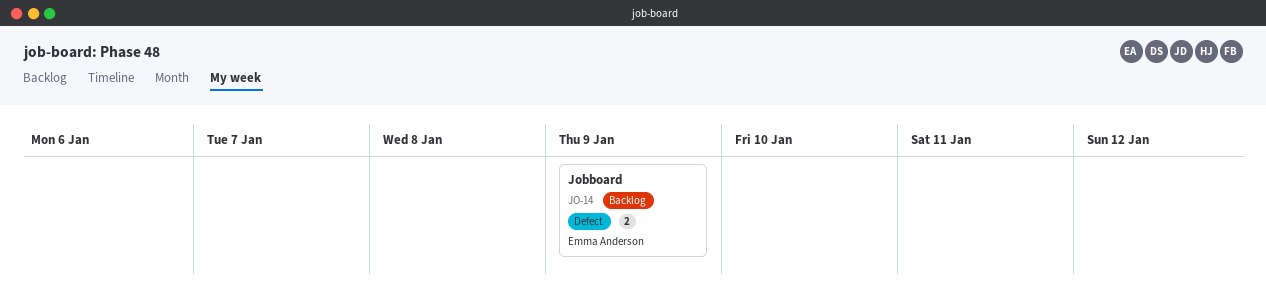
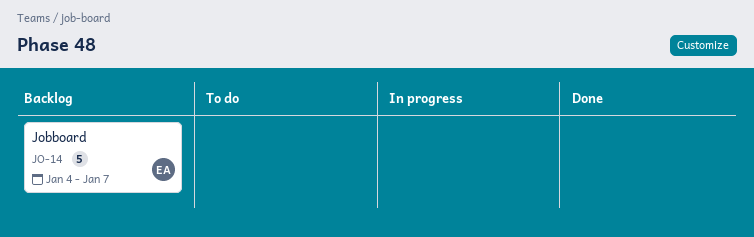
JO-14, estimate: 2 -> 5
JO-14, due: Jan 9 -> Jan 7

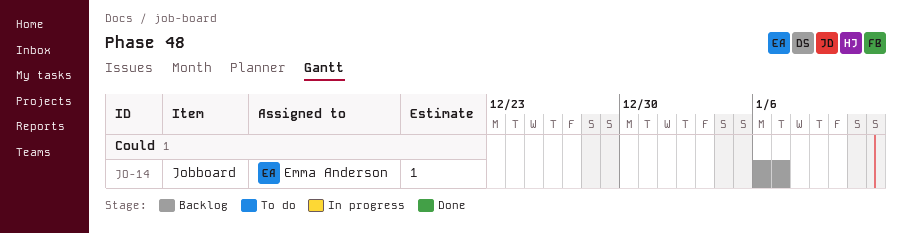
JO-14, estimate: 5 -> 1
JO-14, start: Jan 4 -> Jan 6

